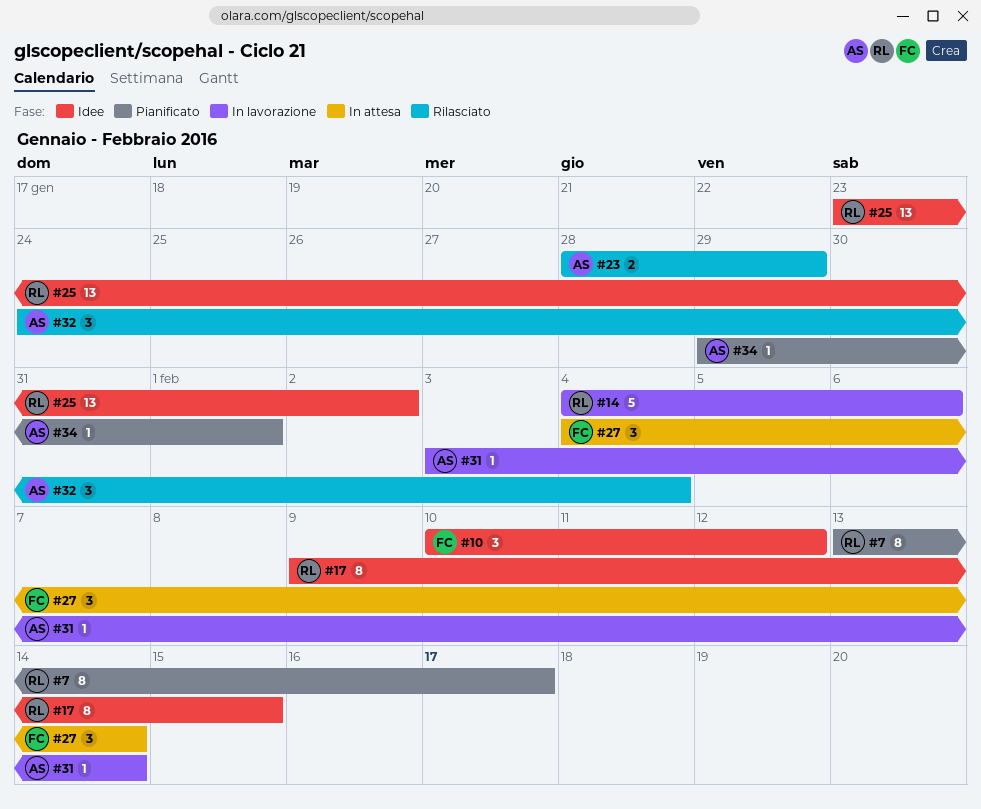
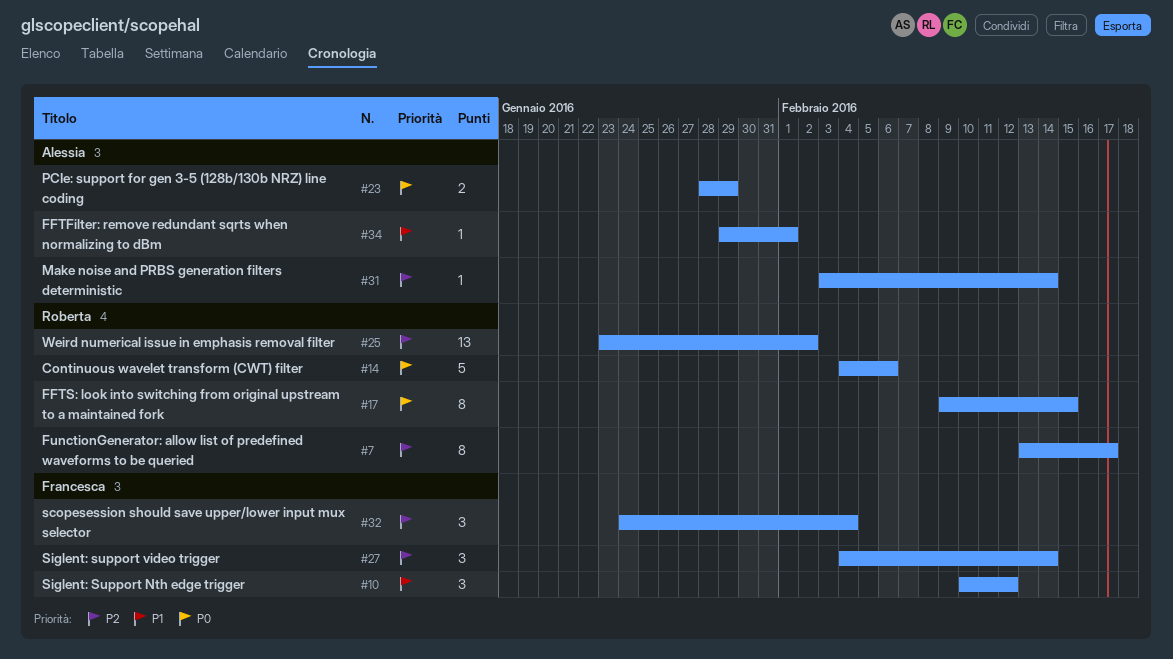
#32, owner: Alessia -> Francesca

